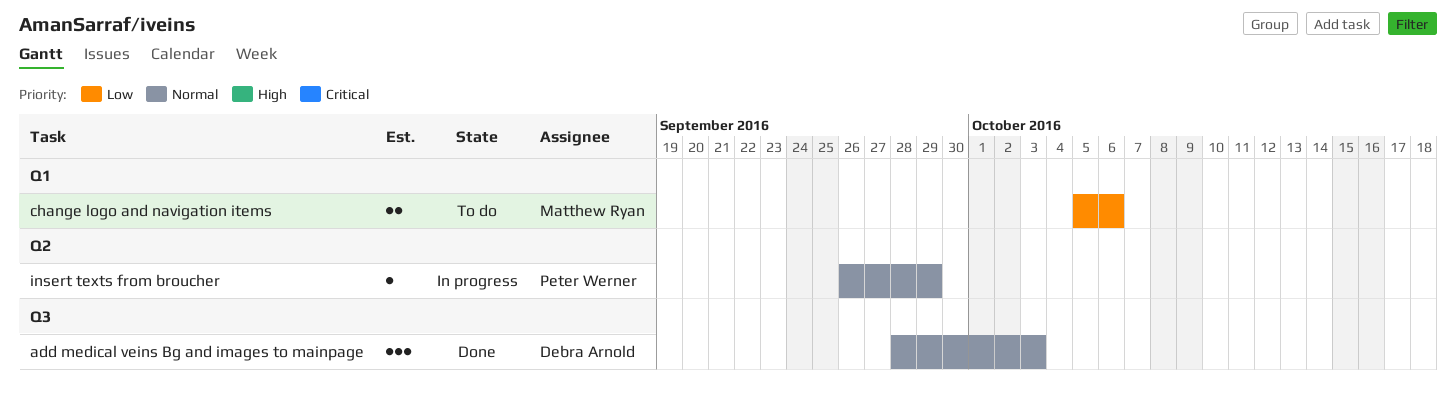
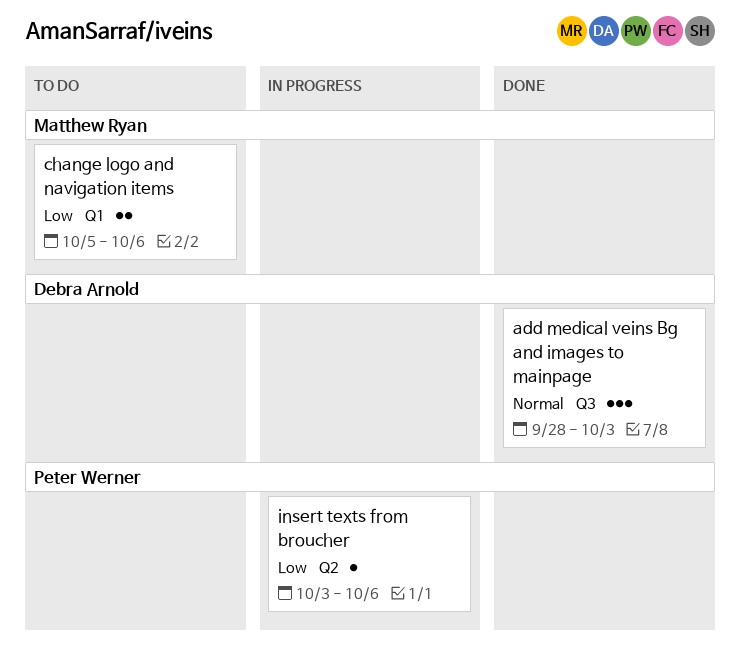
insert texts from broucher, priority: Normal -> Low
insert texts from broucher, start: Sep 26 -> Oct 3
insert texts from broucher, due: Sep 29 -> Oct 6

